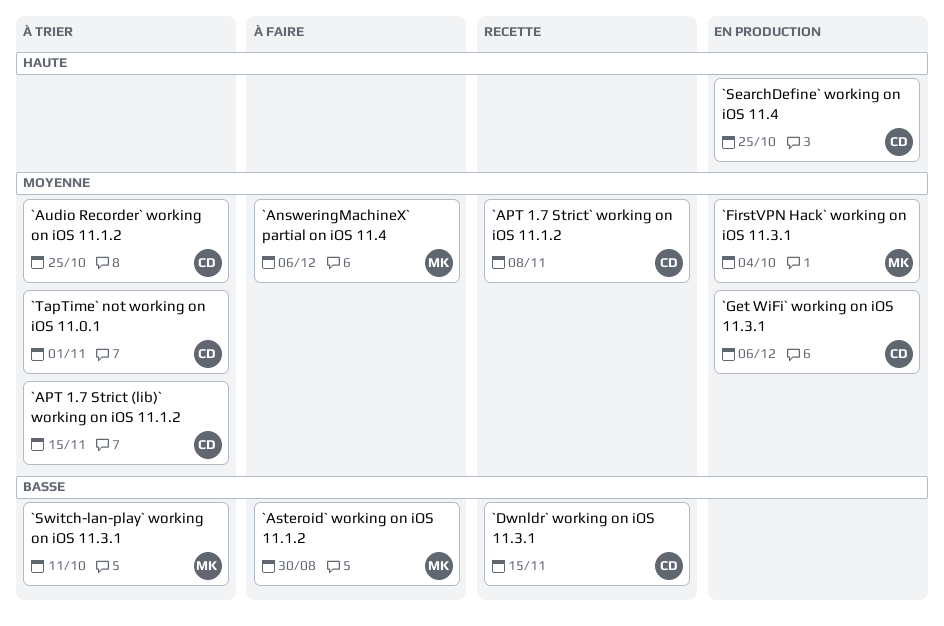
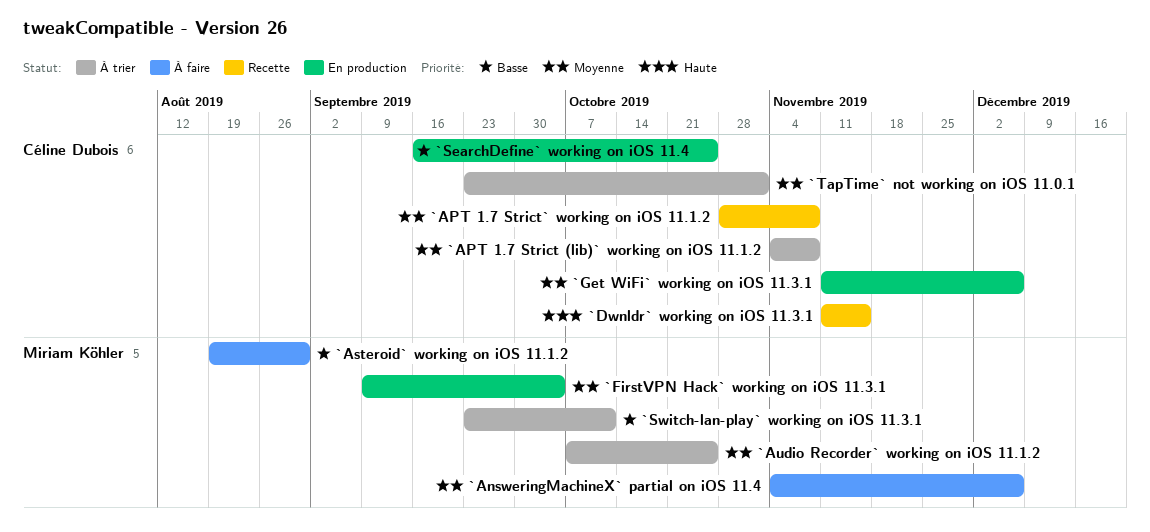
`APT 1.7 Strict (lib)` working on iOS 11.1.2, due: Nov 15 -> Nov 8
`Audio Recorder` working on iOS 11.1.2, owner: Céline Dubois -> Miriam Köhler
`Dwnldr` working on iOS 11.3.1, priority: Basse -> Haute
`SearchDefine` working on iOS 11.4, priority: Haute -> Basse

